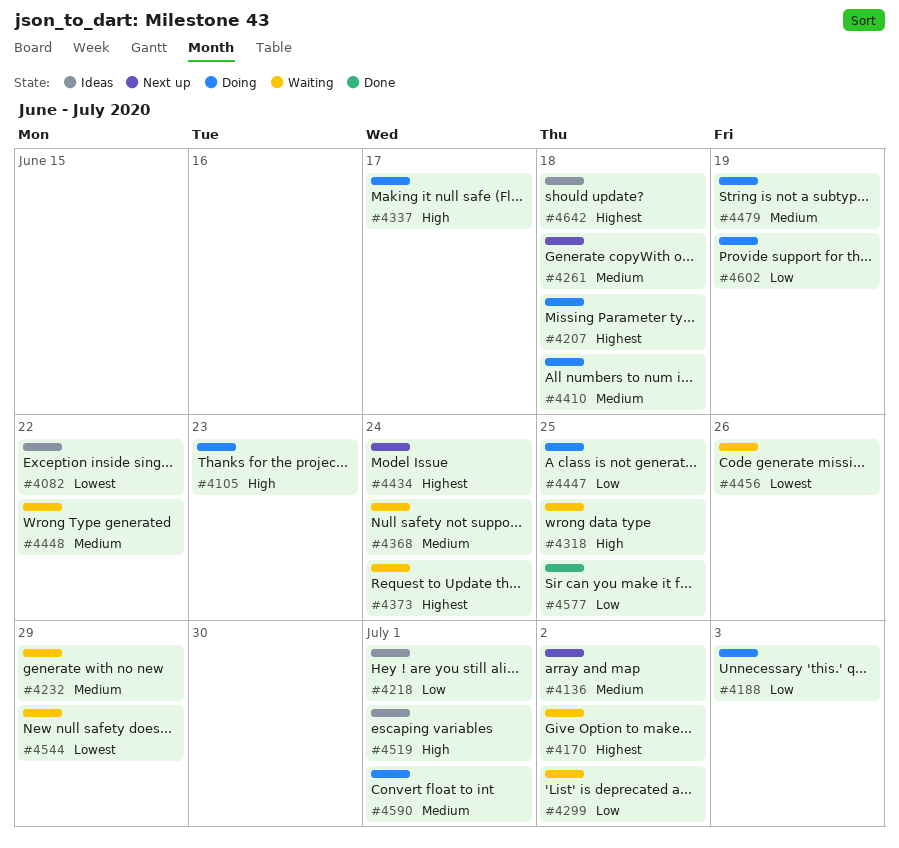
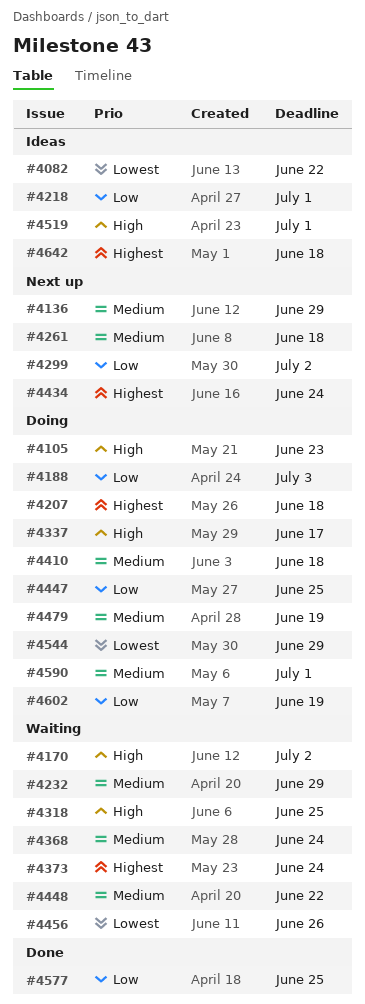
#4136, due: Jul 2 -> Jun 29
#4170, priority: Highest -> High
#4299, status: Waiting -> Next up
#4544, status: Waiting -> Doing

